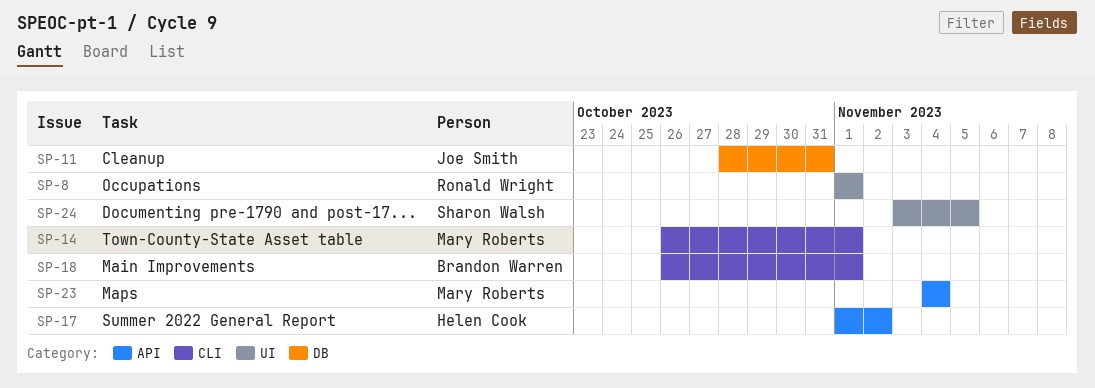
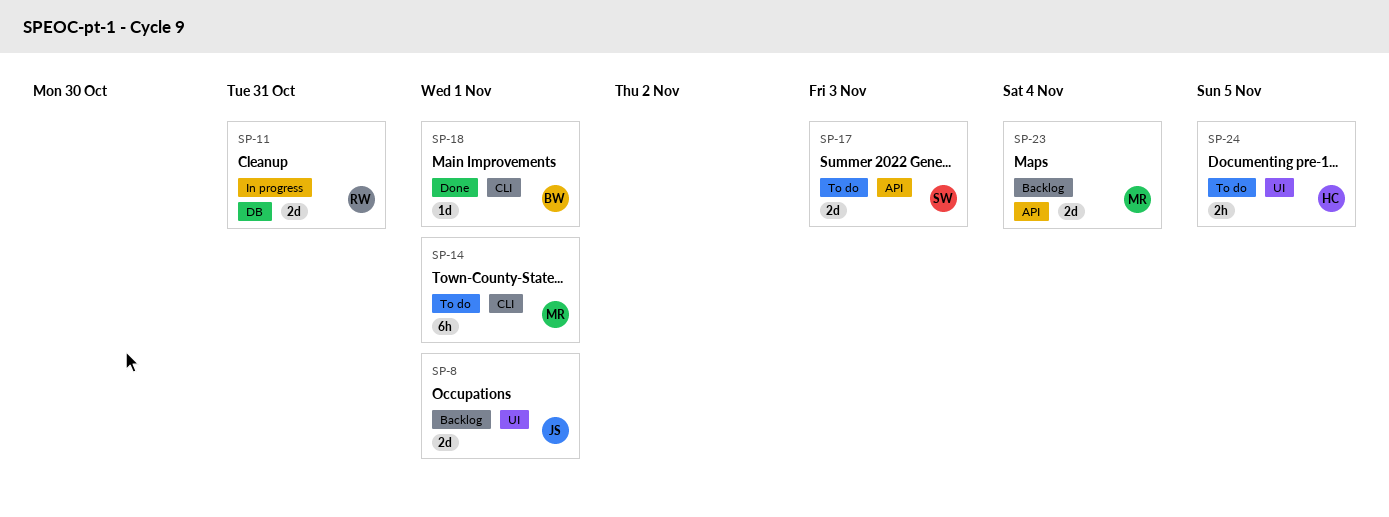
SP-8, owner: Ronald Wright -> Joe Smith
SP-11, owner: Joe Smith -> Ronald Wright
SP-17, owner: Helen Cook -> Sharon Walsh
SP-17, due: Nov 2 -> Nov 3
SP-24, owner: Sharon Walsh -> Helen Cook

